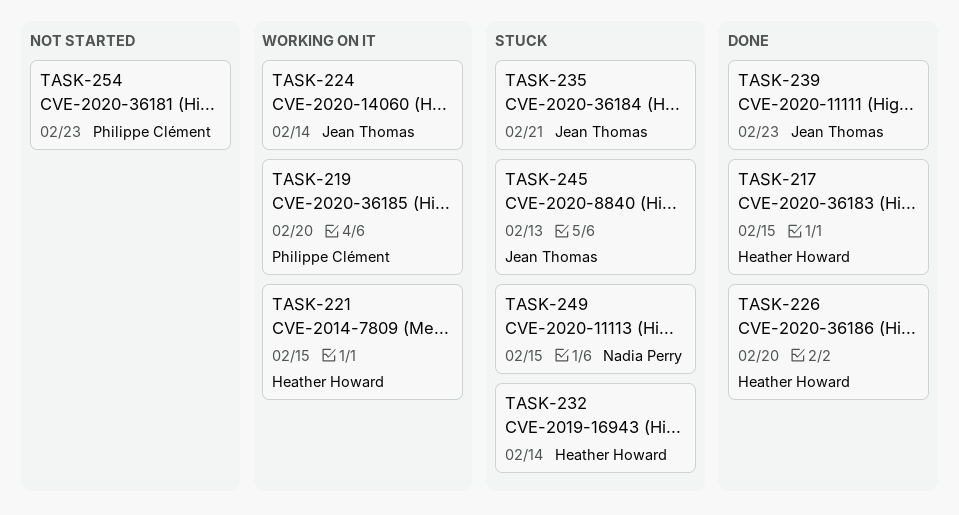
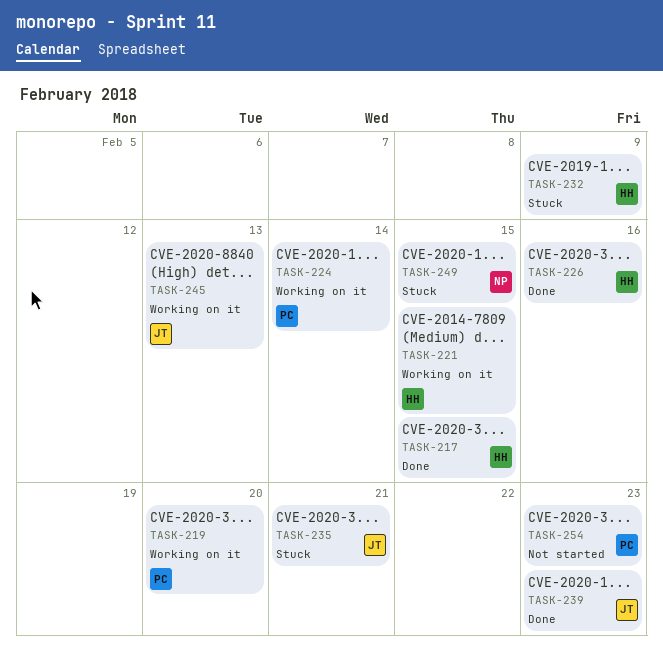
TASK-224, owner: Jean Thomas -> Philippe Clément
TASK-226, due: Feb 20 -> Feb 16
TASK-232, due: Feb 14 -> Feb 9
TASK-245, status: Stuck -> Working on it

